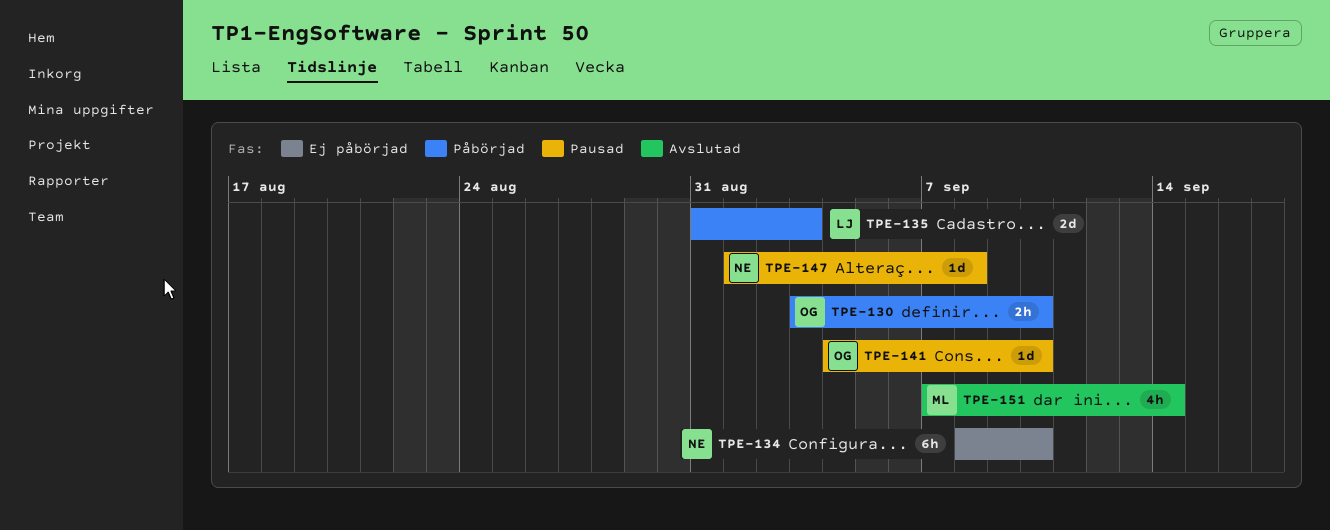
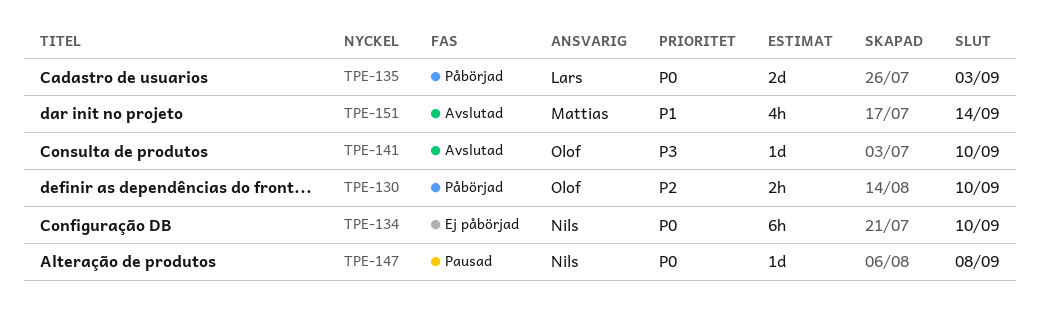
TPE-141, status: Pausad -> Avslutad

